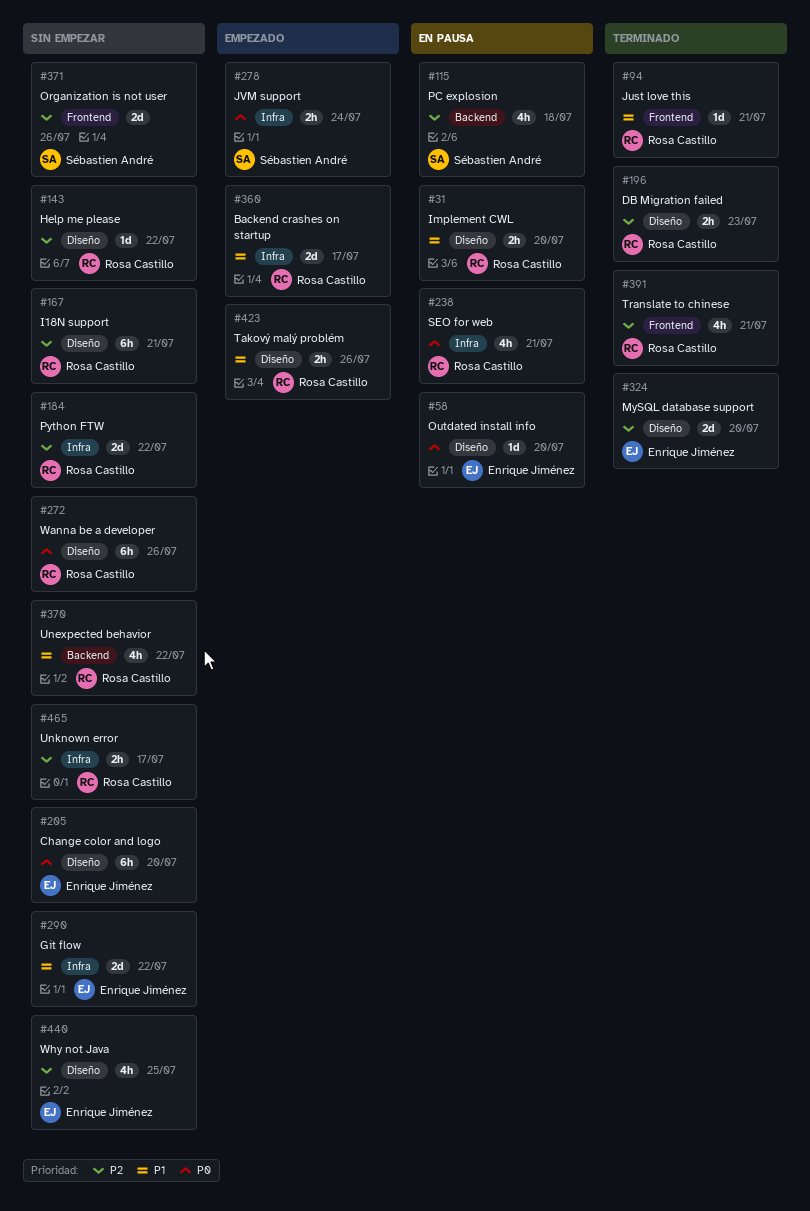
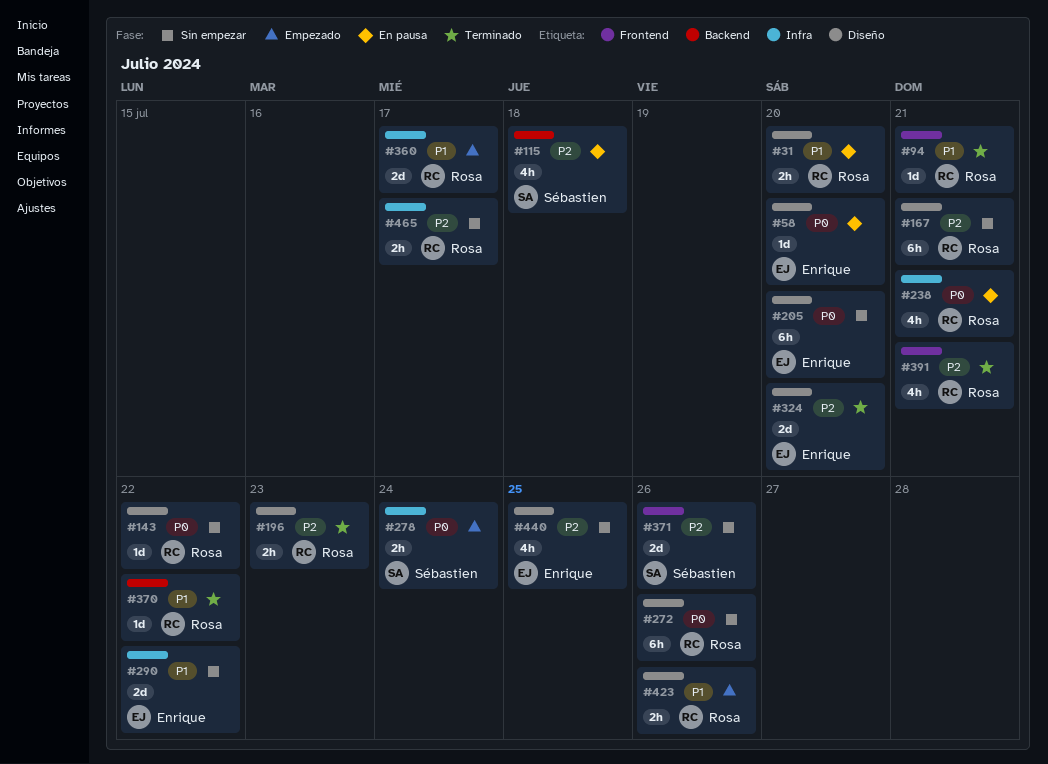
#143, priority: P2 -> P0
#184: present -> none
#370, status: Sin empezar -> Terminado
#370, estimate: 4h -> 1d

